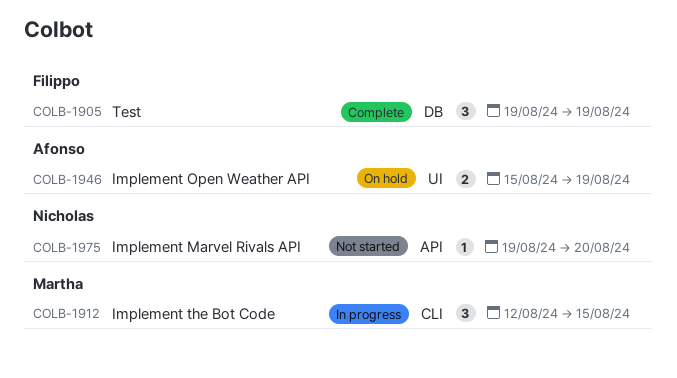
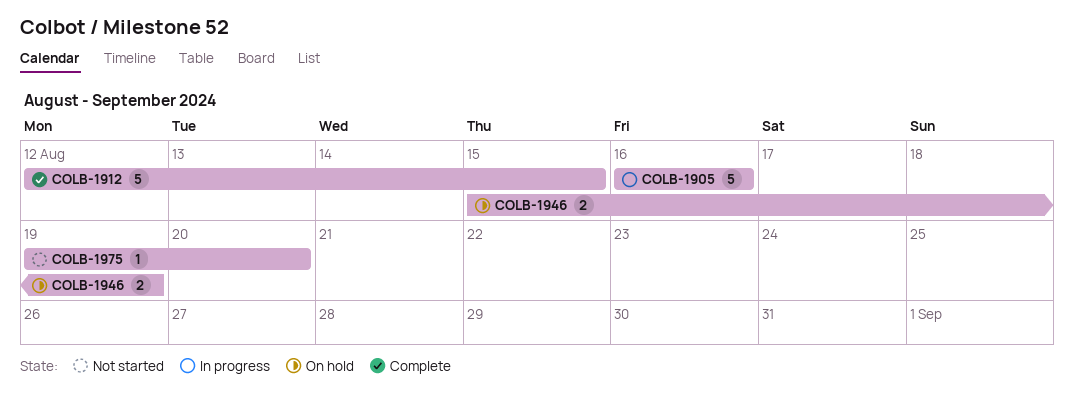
COLB-1905, status: Complete -> In progress
COLB-1905, estimate: 3 -> 5
COLB-1905, start: Aug 19 -> Aug 16
COLB-1905, due: Aug 19 -> Aug 16
COLB-1912, status: In progress -> Complete
COLB-1912, estimate: 3 -> 5

